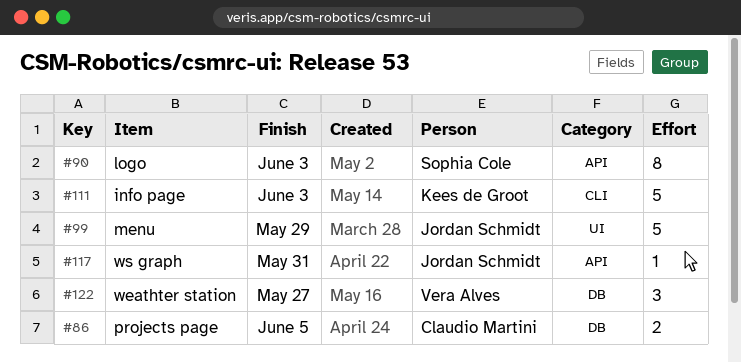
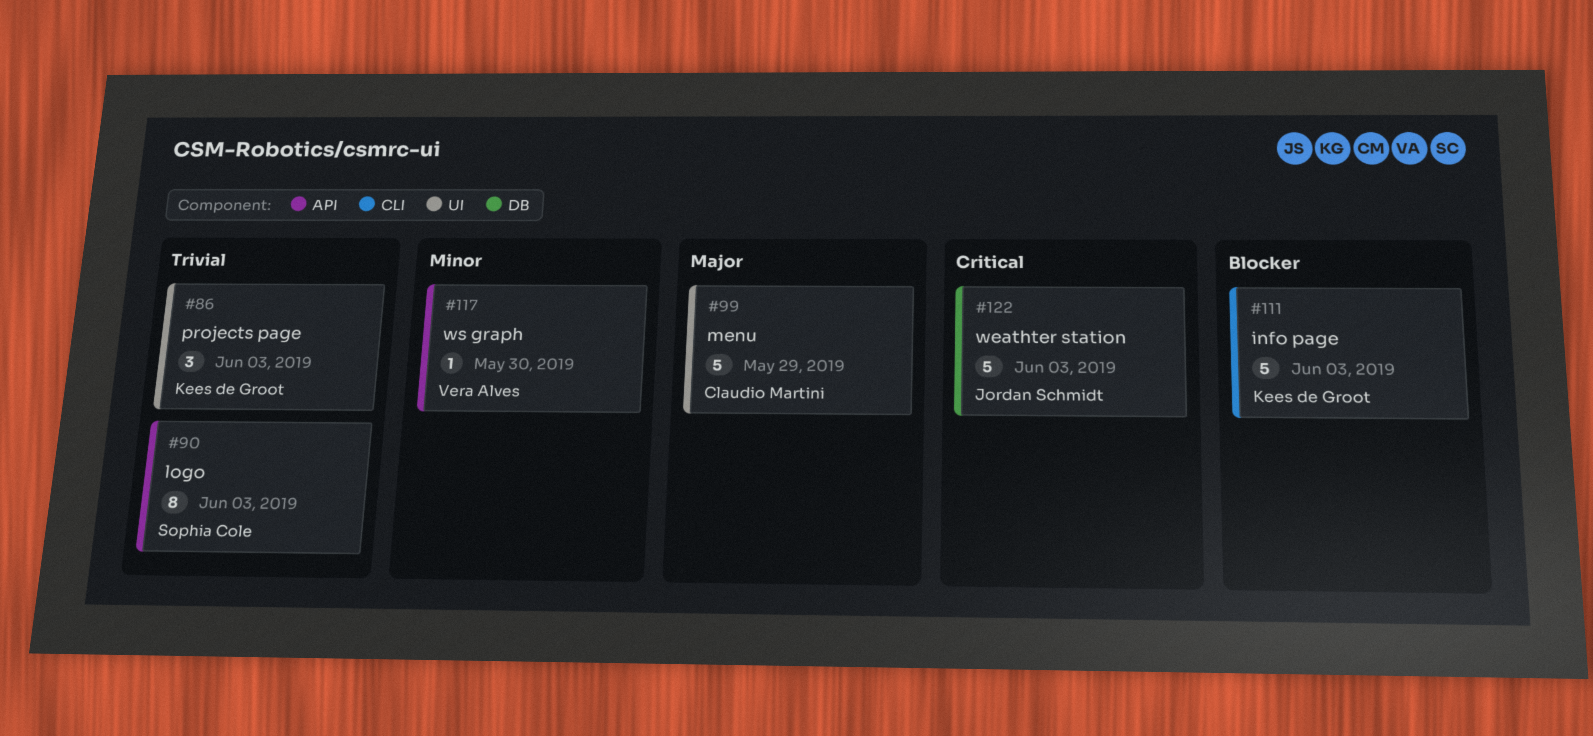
#86, owner: Claudio Martini -> Kees de Groot
#86, label: DB -> UI
#86, estimate: 2 -> 3
#86, due: Jun 5 -> Jun 3
#99, owner: Jordan Schmidt -> Claudio Martini
#117, owner: Jordan Schmidt -> Vera Alves
#117, due: May 31 -> May 30
#122, owner: Vera Alves -> Jordan Schmidt
#122, estimate: 3 -> 5
#122, due: May 27 -> Jun 3

